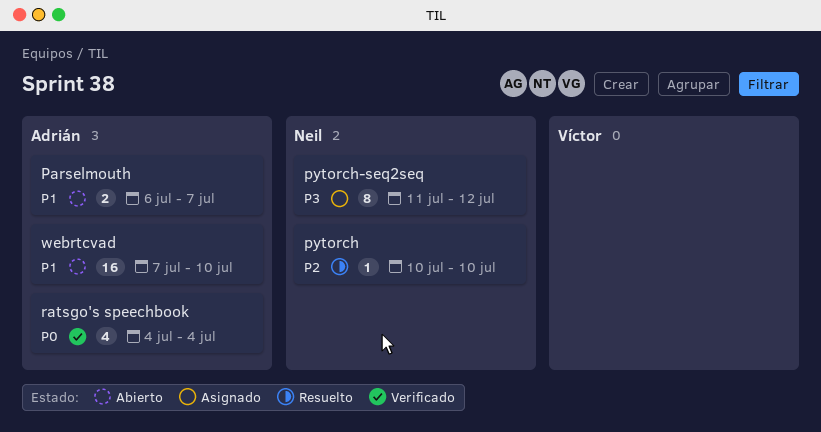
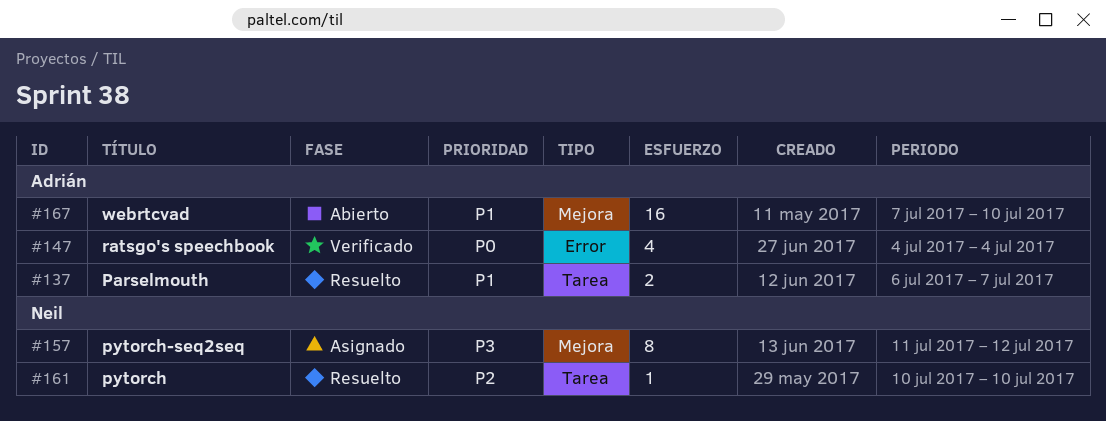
Parselmouth, status: Abierto -> Resuelto

